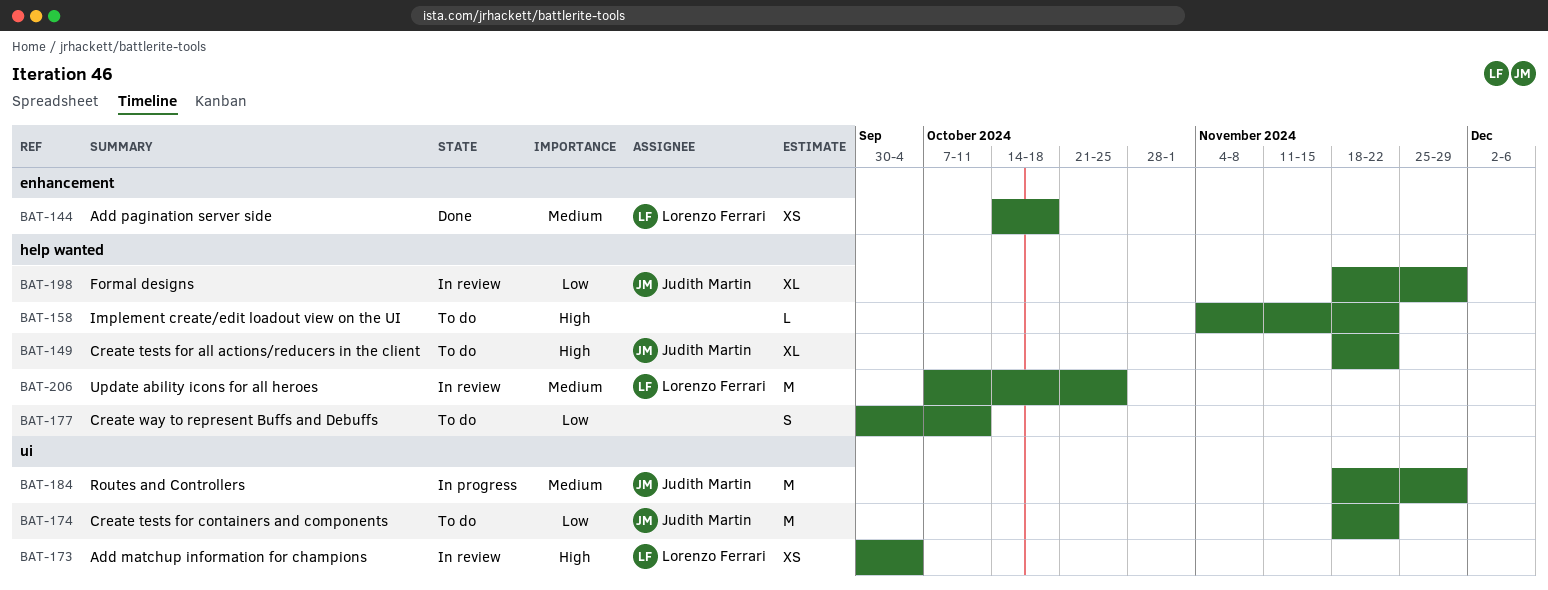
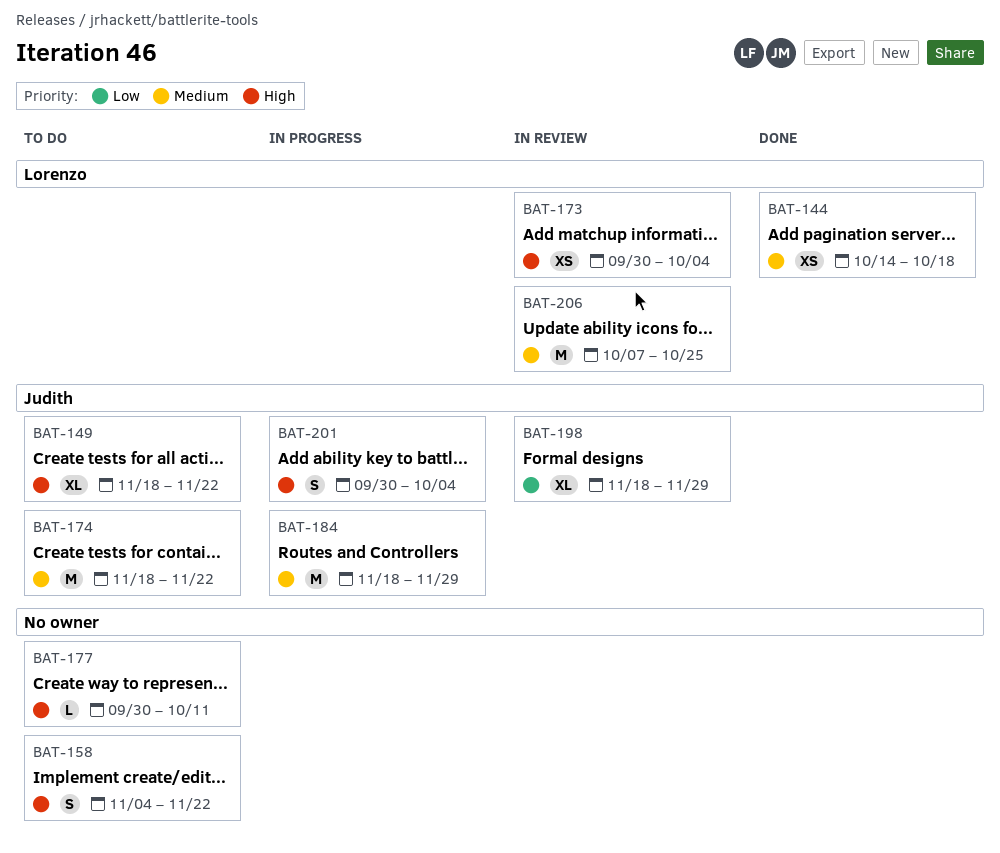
BAT-158, estimate: L -> S
BAT-174, priority: Low -> Medium
BAT-177, priority: Low -> High
BAT-177, estimate: S -> L
BAT-201: none -> present

